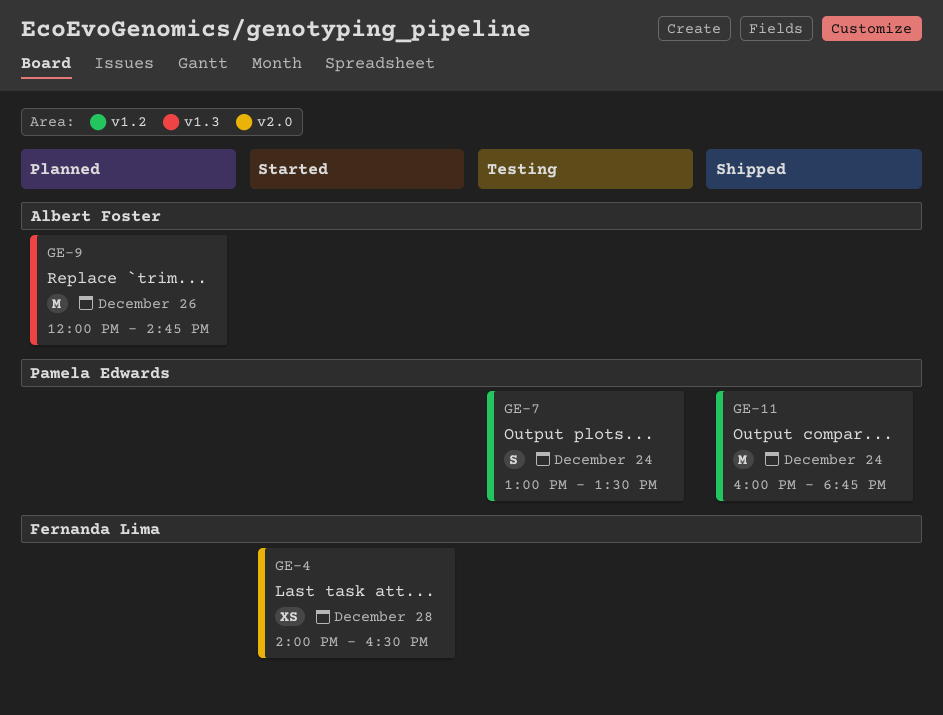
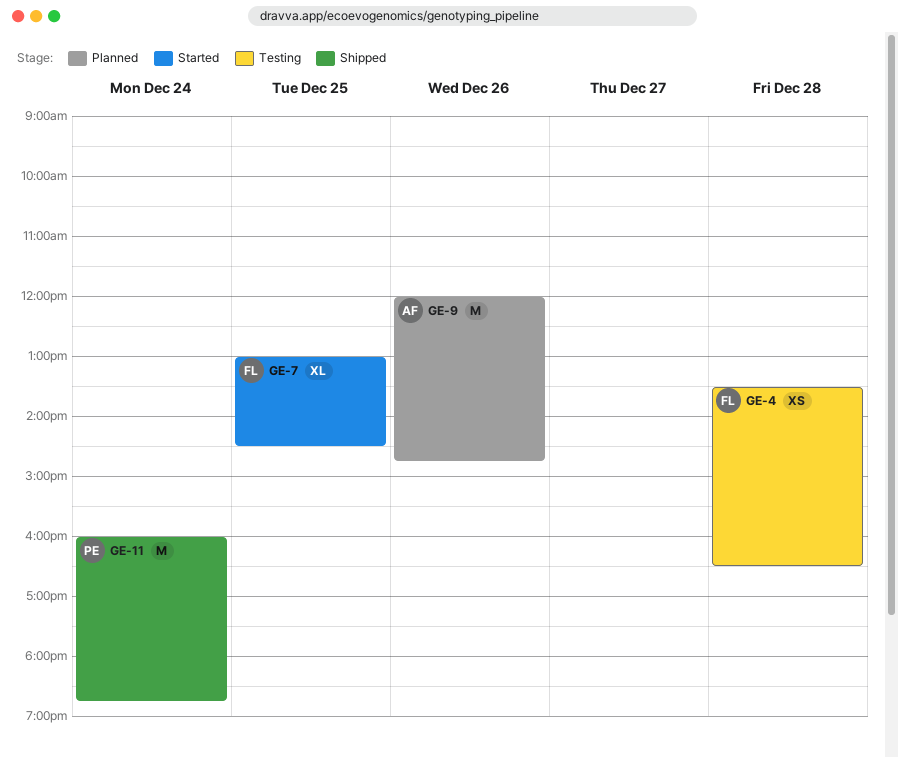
GE-4, status: Started -> Testing
GE-4, begins: 14:00 -> 13:30
GE-7, status: Testing -> Started
GE-7, owner: Pamela Edwards -> Fernanda Lima
GE-7, estimate: S -> XL
GE-7, day: Dec 24 -> Dec 25
GE-7, ends: 13:30 -> 14:30

